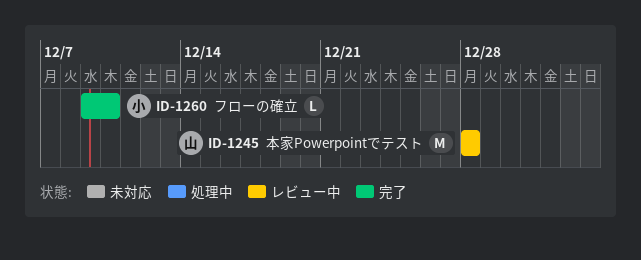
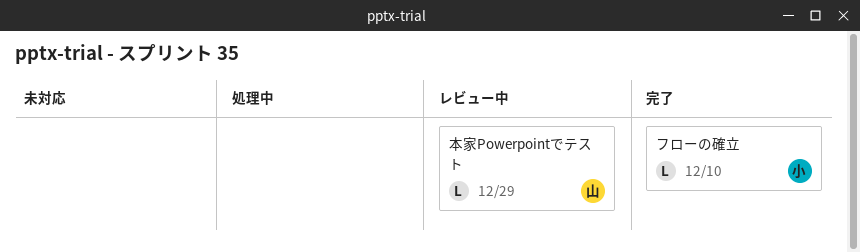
本家Powerpointでテスト, estimate: M -> L
本家Powerpointでテスト, due: Dec 28 -> Dec 29

